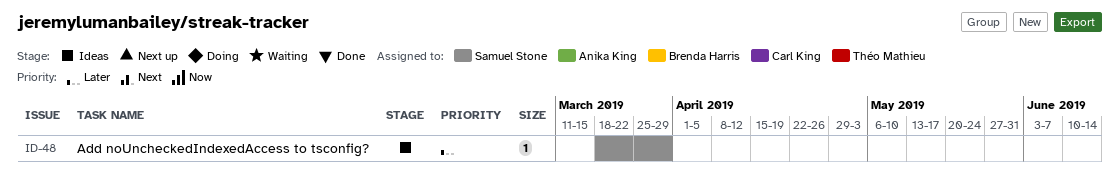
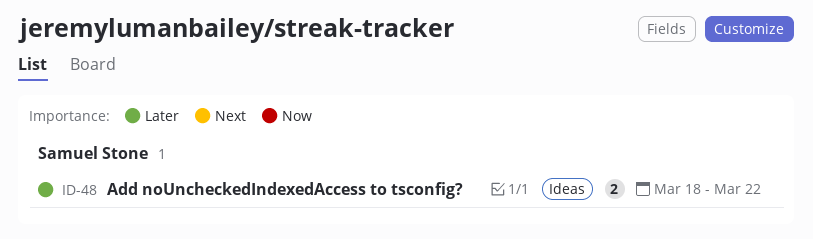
ID-48, estimate: 1 -> 2
ID-48, due: Mar 29 -> Mar 22

